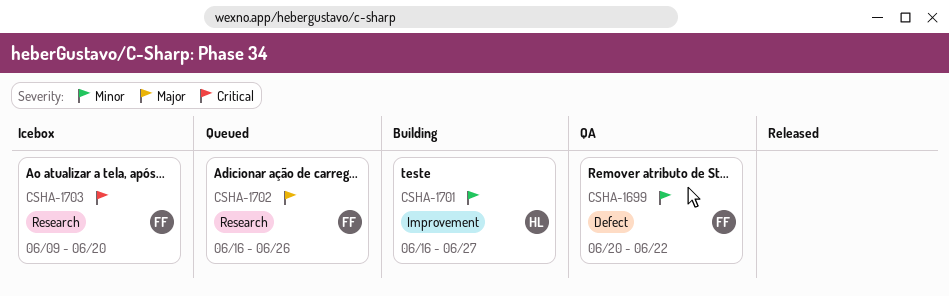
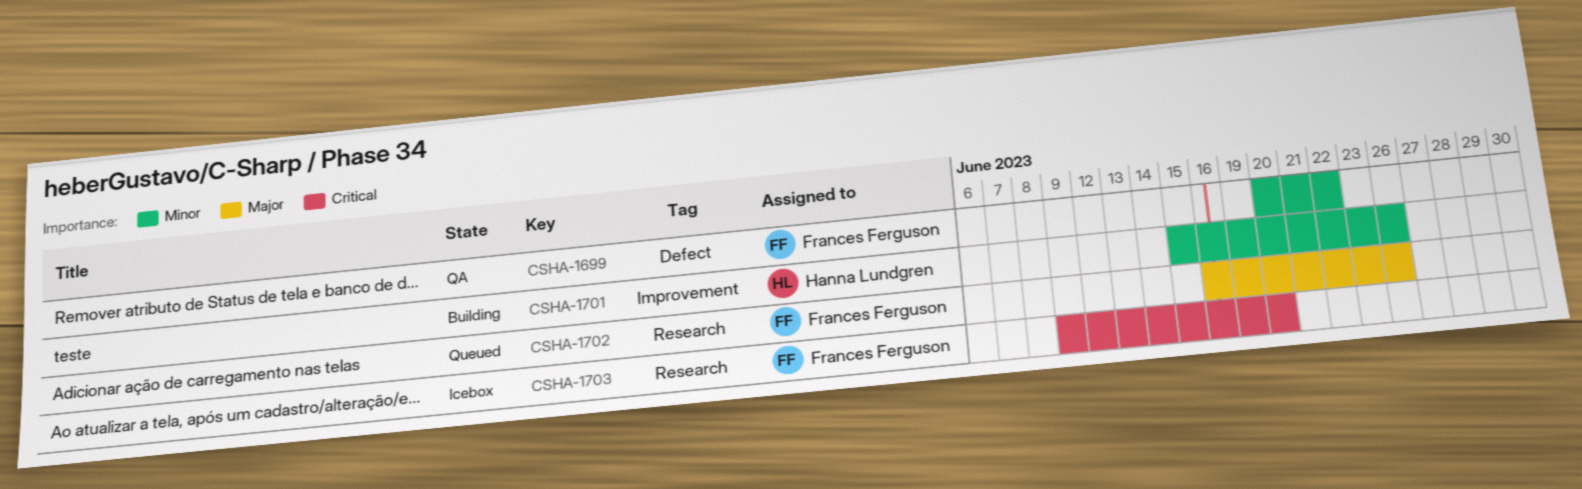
CSHA-1701, start: Jun 16 -> Jun 15
CSHA-1701, due: Jun 27 -> Jun 26

